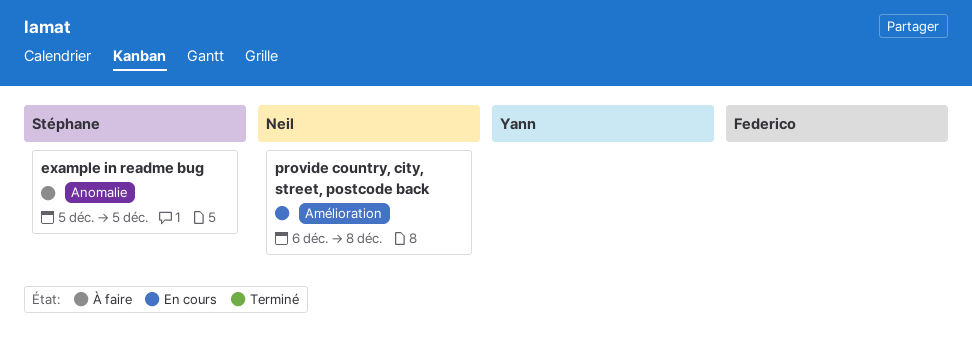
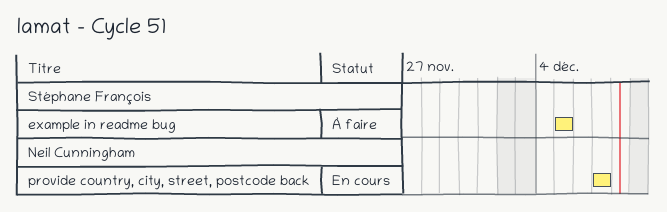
provide country, city, street, postcode back, start: Dec 6 -> Dec 7
provide country, city, street, postcode back, due: Dec 8 -> Dec 7

